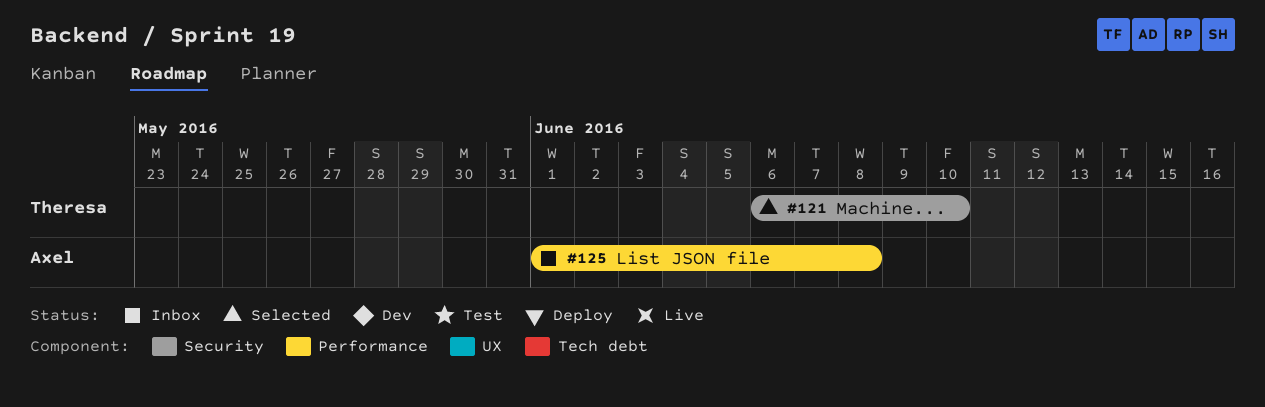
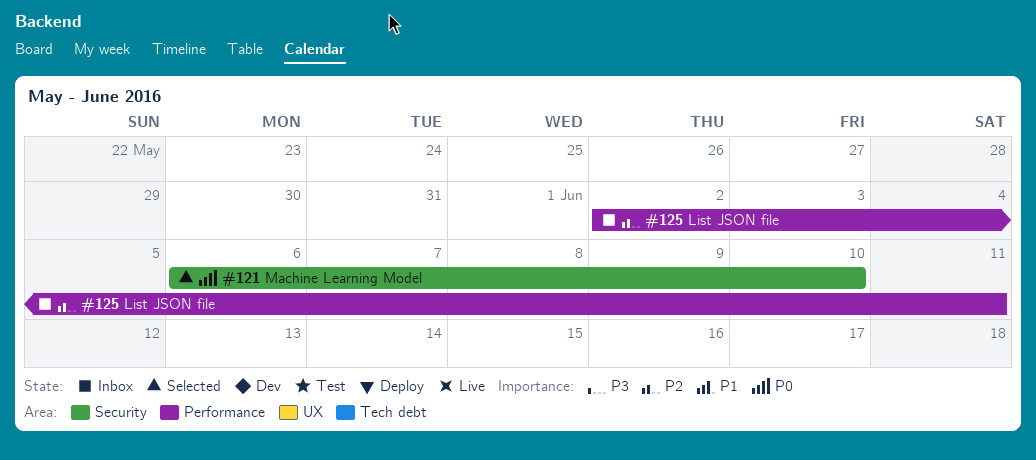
#125, start: Jun 1 -> Jun 2
#125, due: Jun 8 -> Jun 11

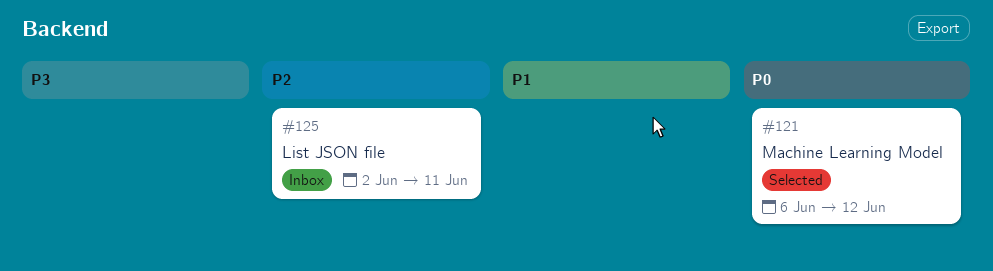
#121, due: Jun 10 -> Jun 12

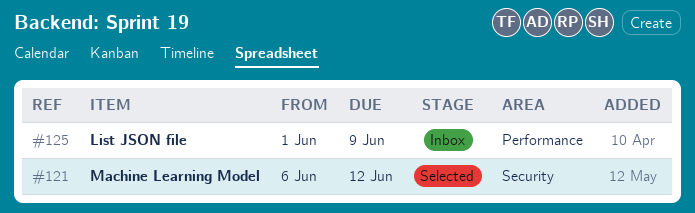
#125, start: Jun 2 -> Jun 1
#125, due: Jun 11 -> Jun 9

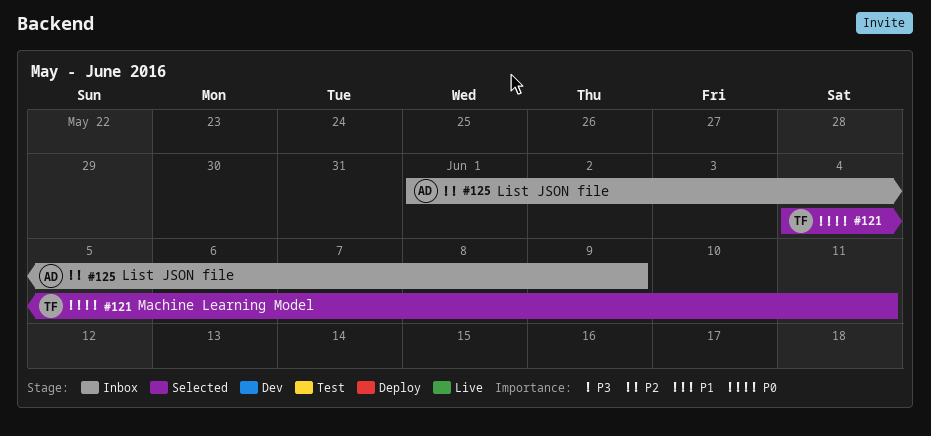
#121, start: Jun 6 -> Jun 4
#121, due: Jun 12 -> Jun 11

